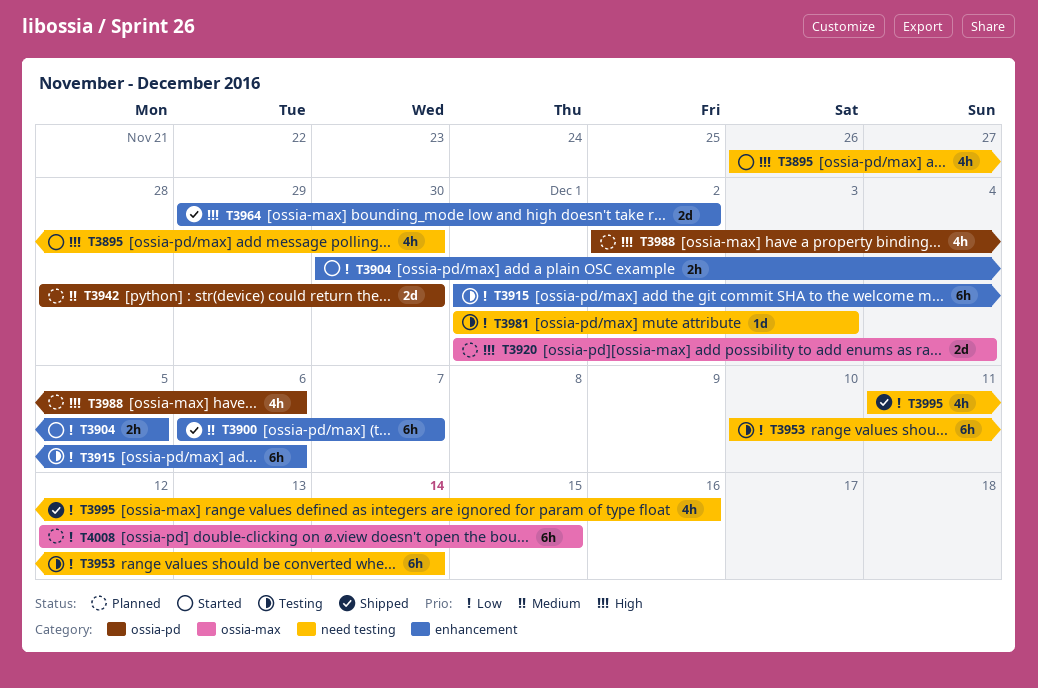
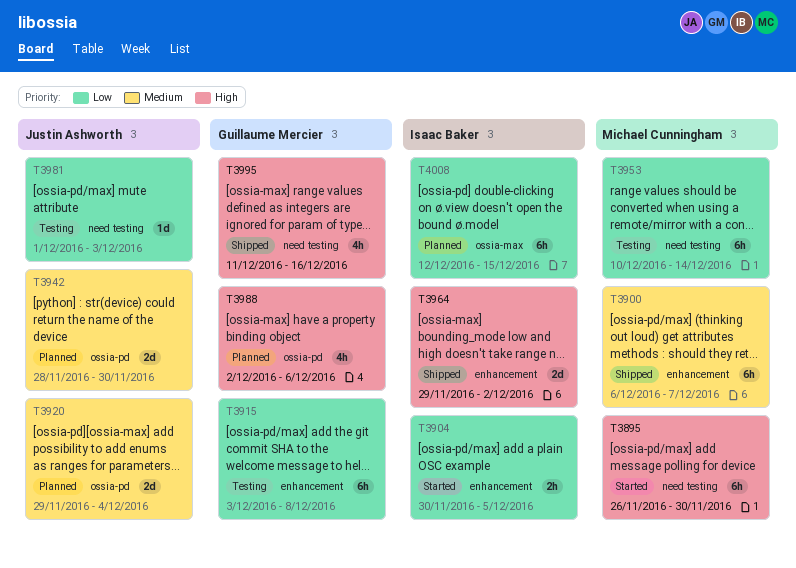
T3895, estimate: 4h -> 6h
T3915, start: Dec 1 -> Dec 3
T3915, due: Dec 6 -> Dec 8
T3920, priority: High -> Medium
T3920, label: ossia-max -> ossia-pd
T3920, start: Dec 1 -> Nov 29
T3995, priority: Low -> High

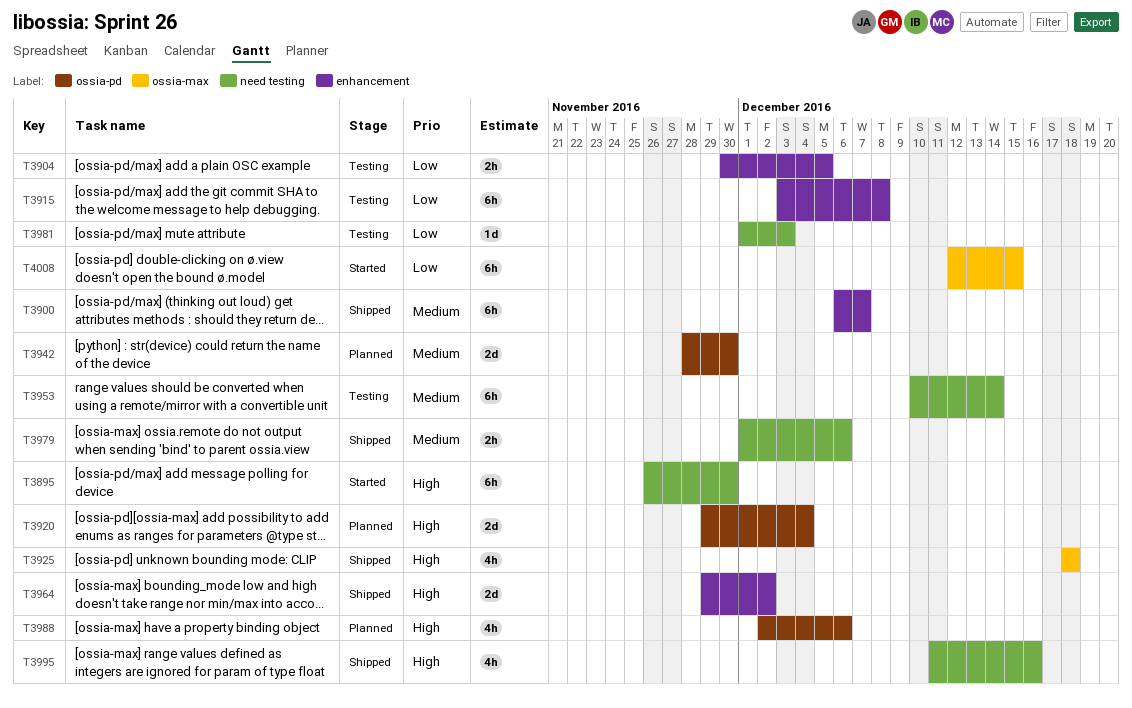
T3904, status: Started -> Testing
T3920, priority: Medium -> High
T3925: none -> present
T3953, priority: Low -> Medium
T3979: none -> present
T4008, status: Planned -> Started

